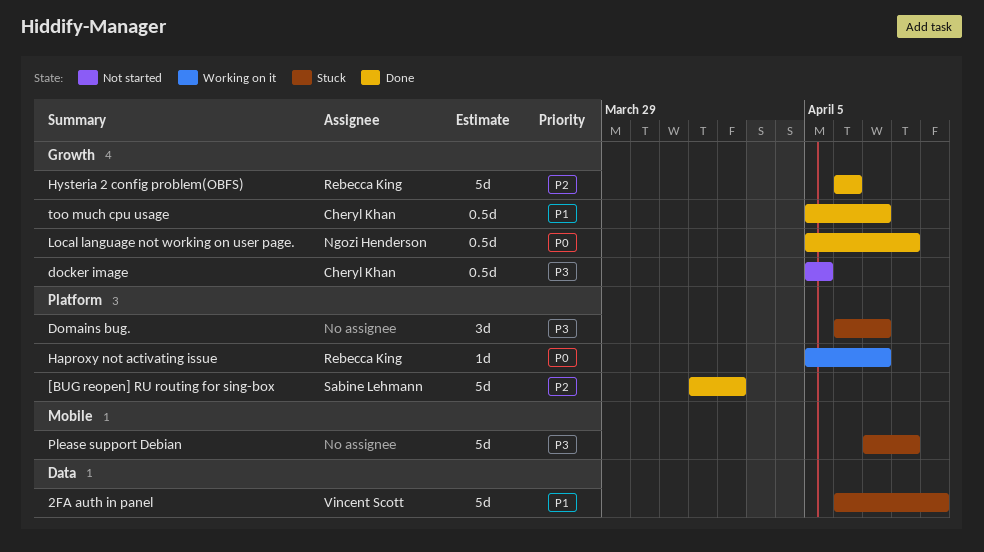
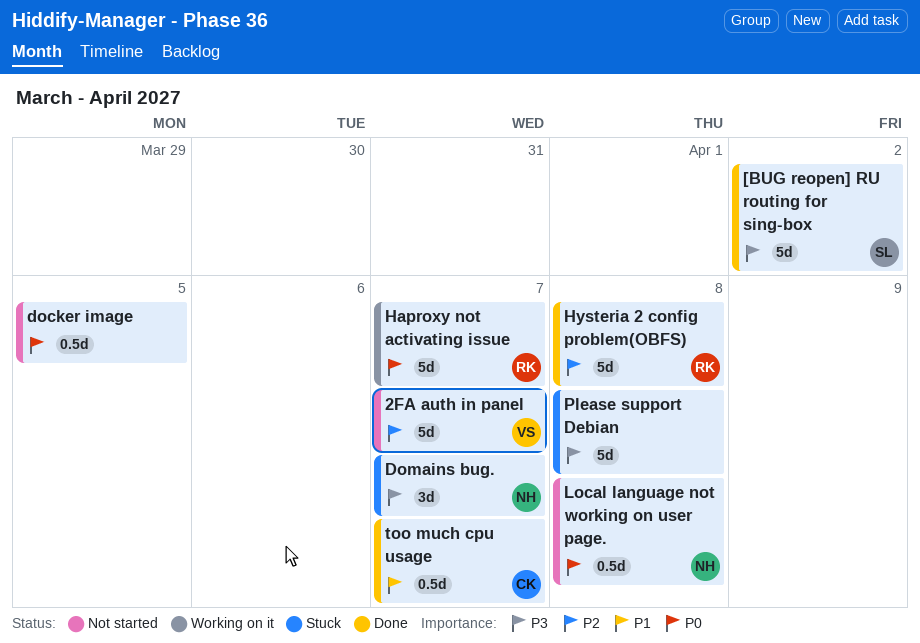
2FA auth in panel, status: Stuck -> Not started
2FA auth in panel, priority: P1 -> P2
2FA auth in panel, due: Apr 9 -> Apr 7
[BUG reopen] RU routing for sing-box, priority: P2 -> P3
docker image, owner: Cheryl Khan -> none
docker image, priority: P3 -> P0
Domains bug., owner: none -> Ngozi Henderson
Haproxy not activating issue, estimate: 1d -> 5d
Hysteria 2 config problem(OBFS), due: Apr 6 -> Apr 8
Local language not working on user page., status: Done -> Not started

